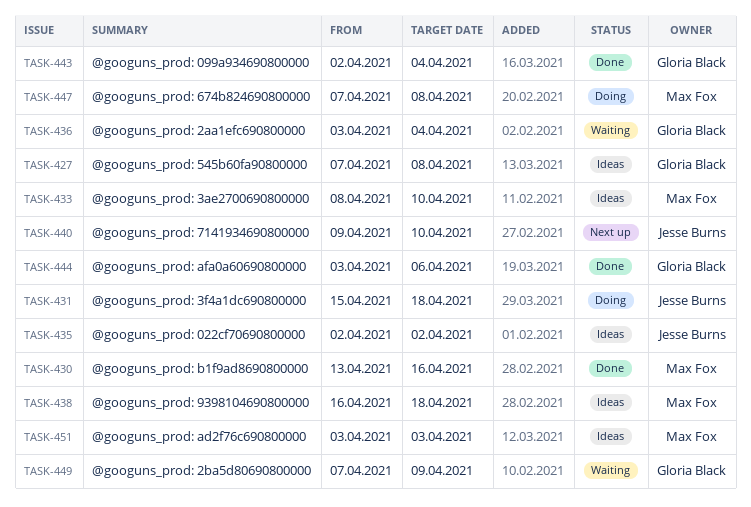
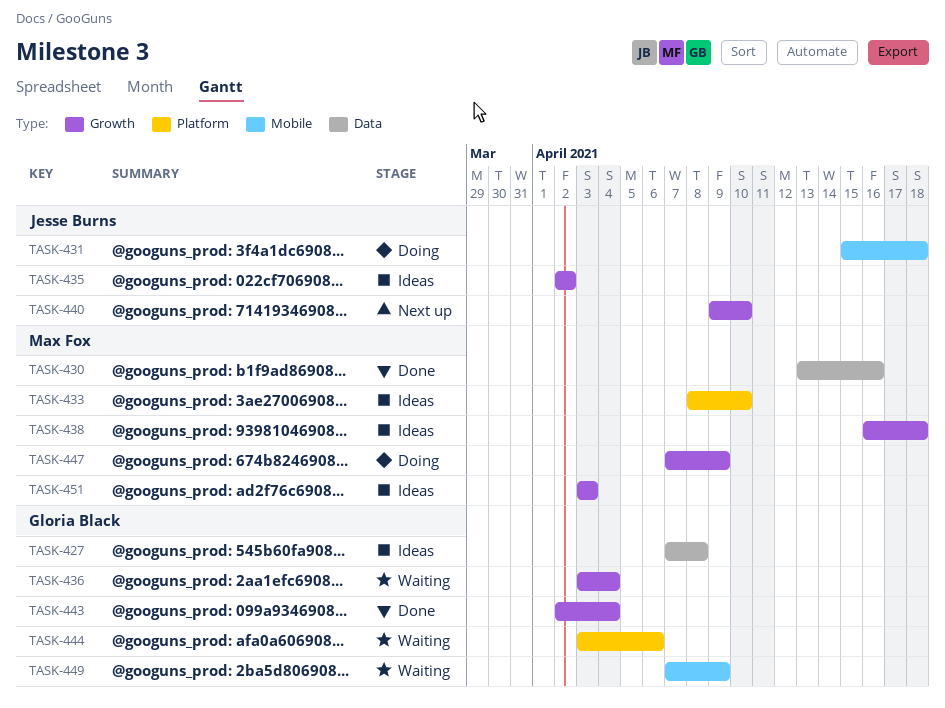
TASK-444, status: Done -> Waiting
TASK-447, due: Apr 8 -> Apr 9

